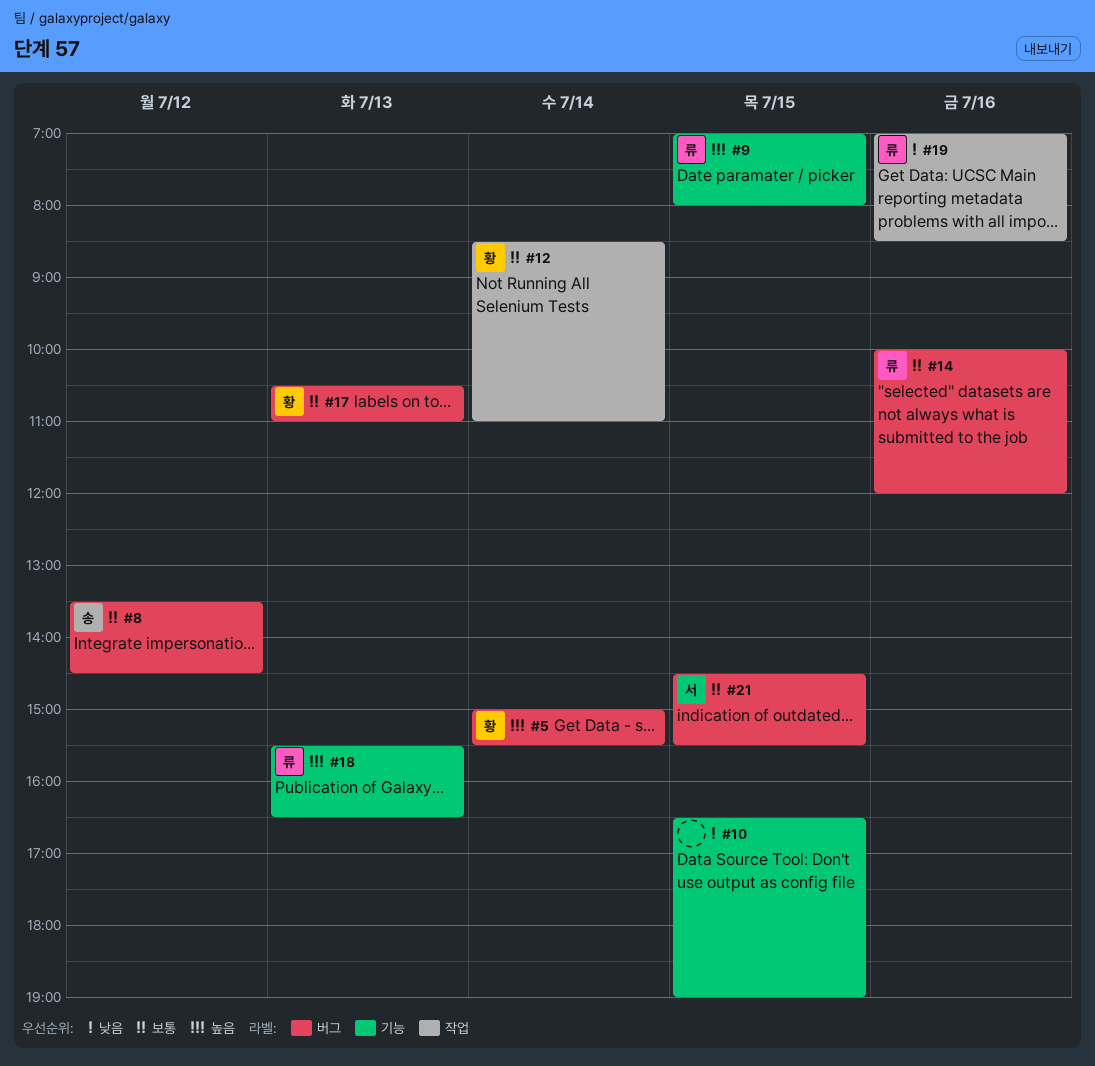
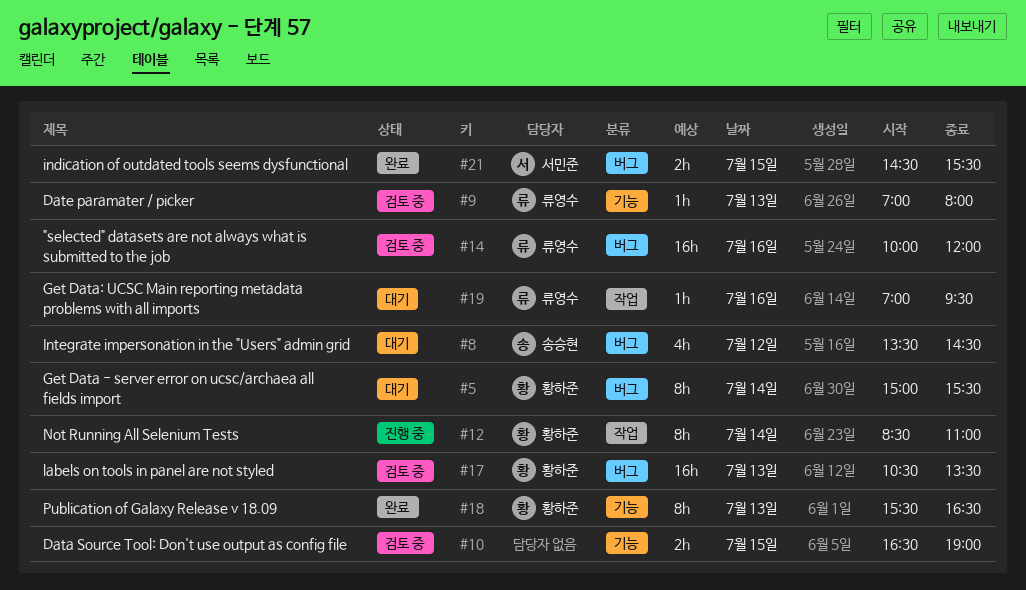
#9, day: Jul 15 -> Jul 13
#17, ends: 11:00 -> 13:30
#18, owner: 류영수 -> 황하준
#19, ends: 08:30 -> 09:30

